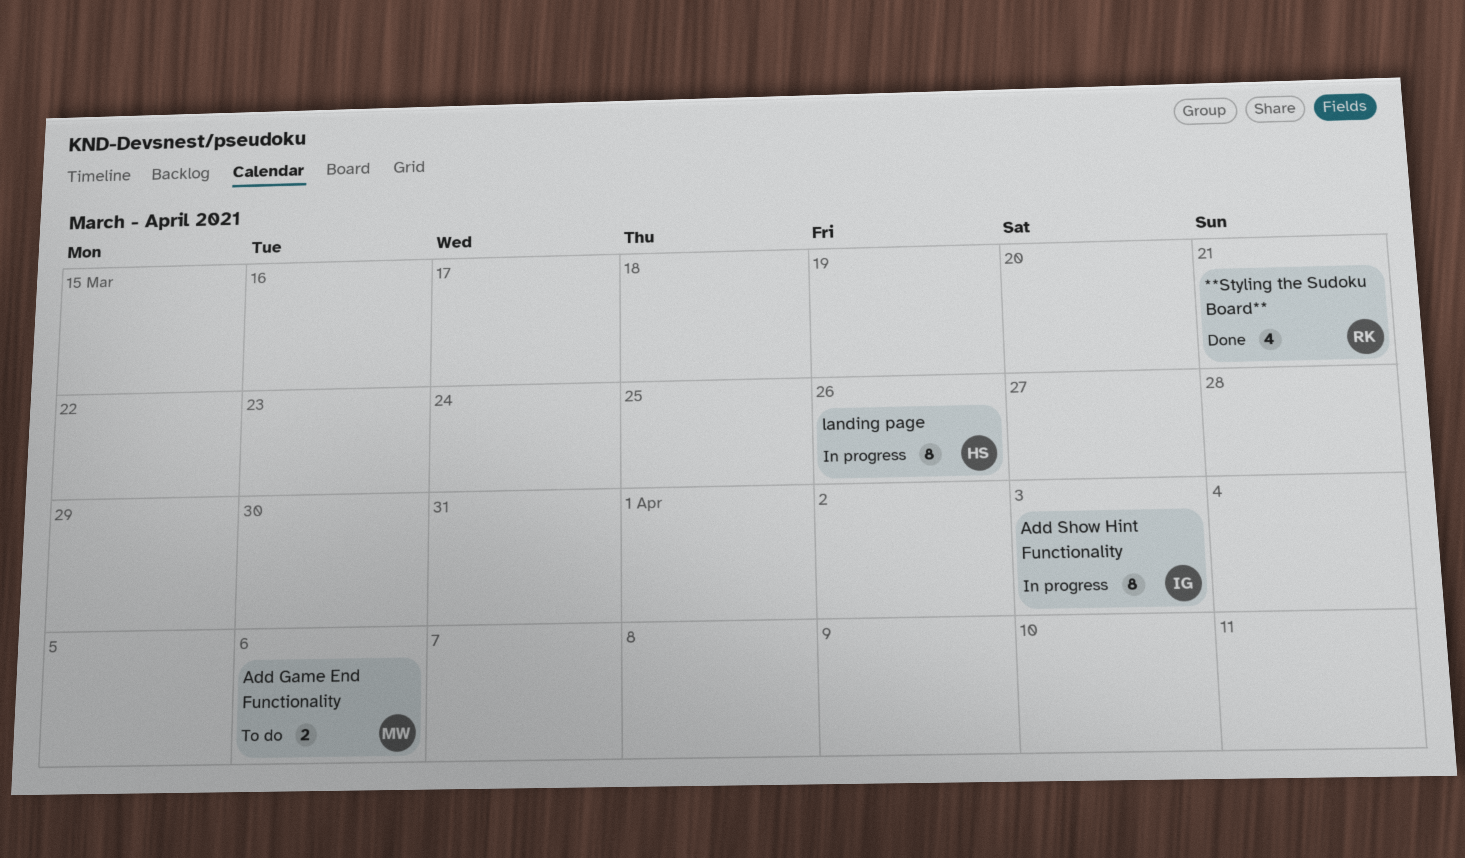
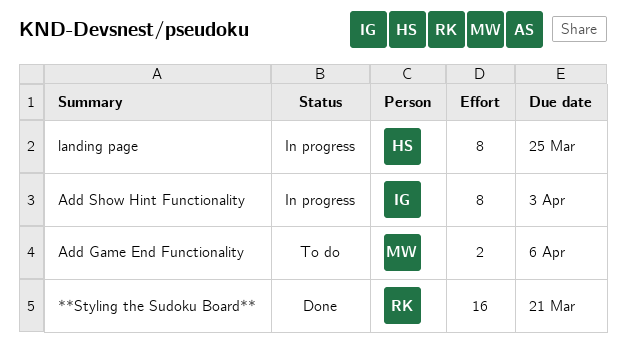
**Styling the Sudoku Board**, estimate: 4 -> 16
landing page, due: Mar 26 -> Mar 25

